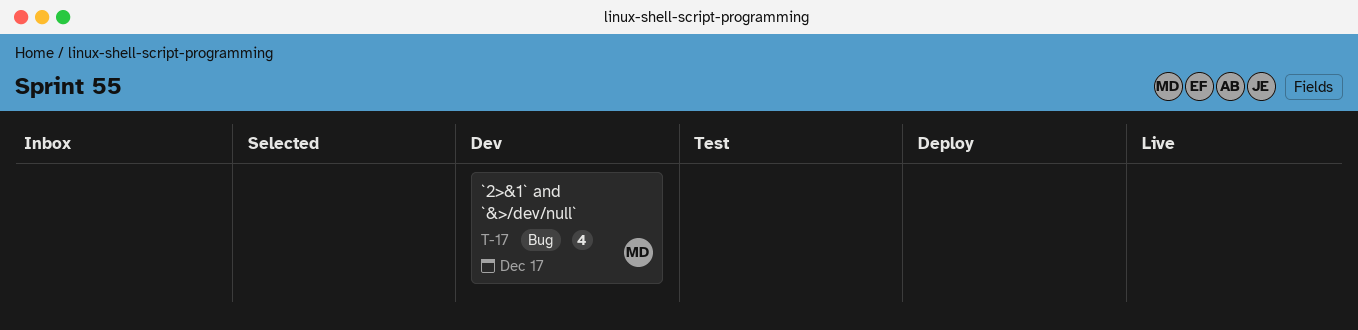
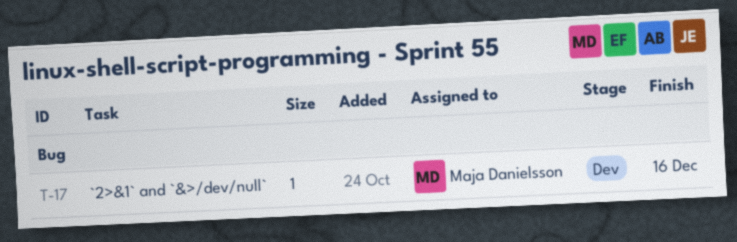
T-17, estimate: 4 -> 1
T-17, due: Dec 17 -> Dec 16

